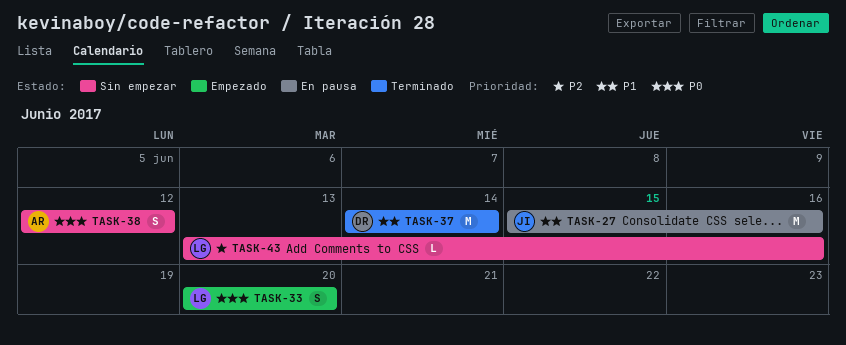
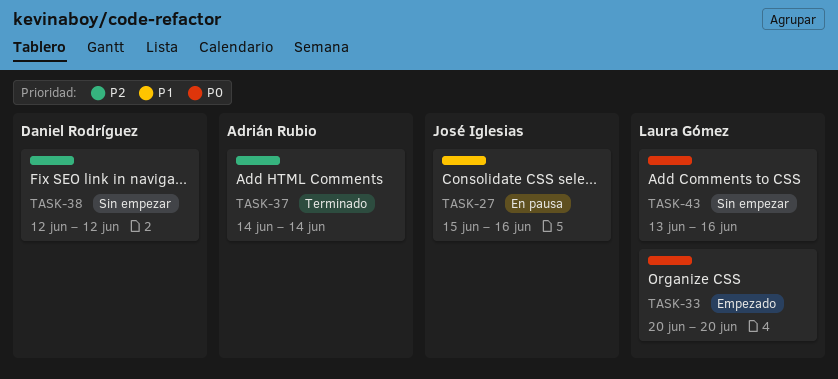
TASK-37, owner: Daniel Rodríguez -> Adrián Rubio
TASK-37, priority: P1 -> P2
TASK-38, owner: Adrián Rubio -> Daniel Rodríguez
TASK-38, priority: P0 -> P2
TASK-43, priority: P2 -> P0

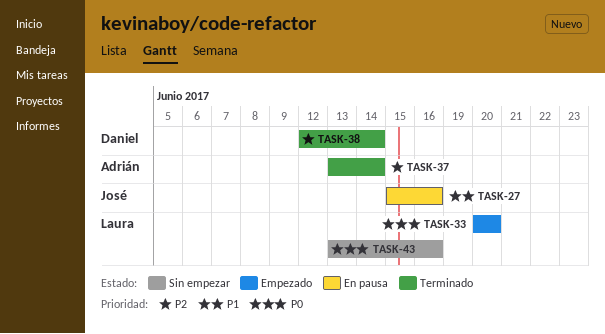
TASK-37, start: Jun 14 -> Jun 13
TASK-38, status: Sin empezar -> Terminado
TASK-38, due: Jun 12 -> Jun 14

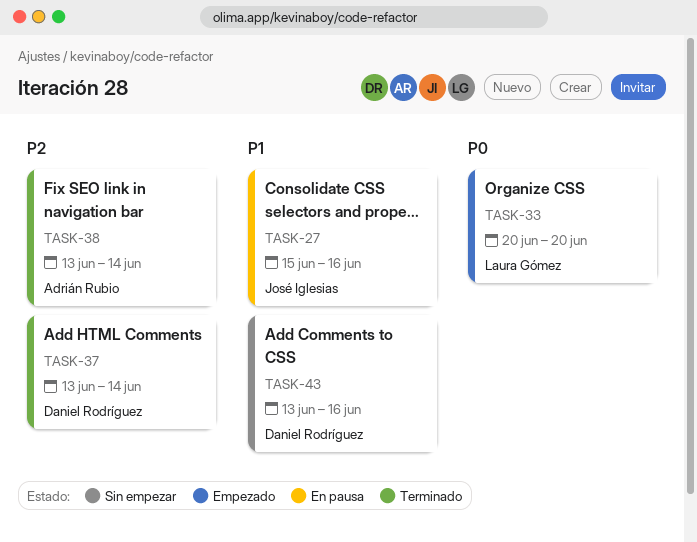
TASK-37, owner: Adrián Rubio -> Daniel Rodríguez
TASK-38, owner: Daniel Rodríguez -> Adrián Rubio
TASK-38, start: Jun 12 -> Jun 13
TASK-43, owner: Laura Gómez -> Daniel Rodríguez
TASK-43, priority: P0 -> P1

